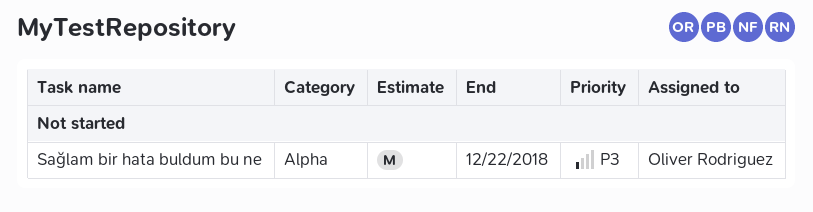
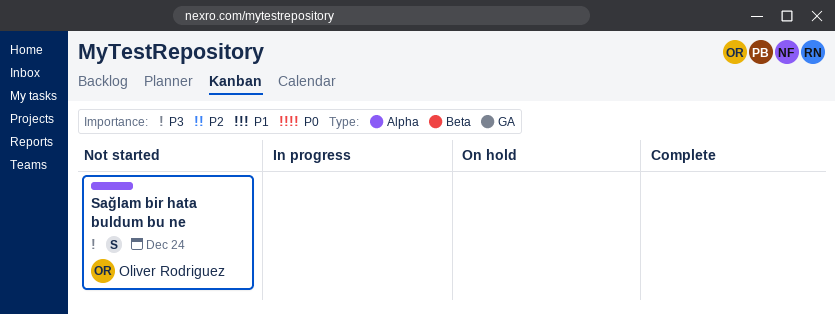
Sağlam bir hata buldum bu ne, estimate: M -> S
Sağlam bir hata buldum bu ne, due: Dec 22 -> Dec 24

